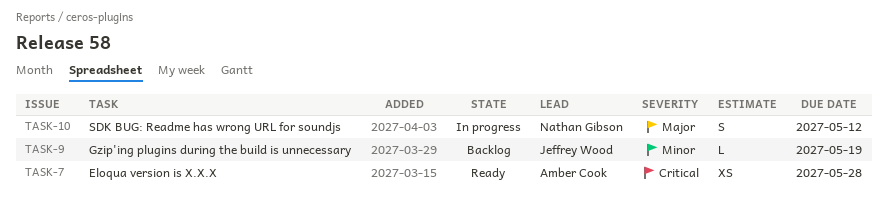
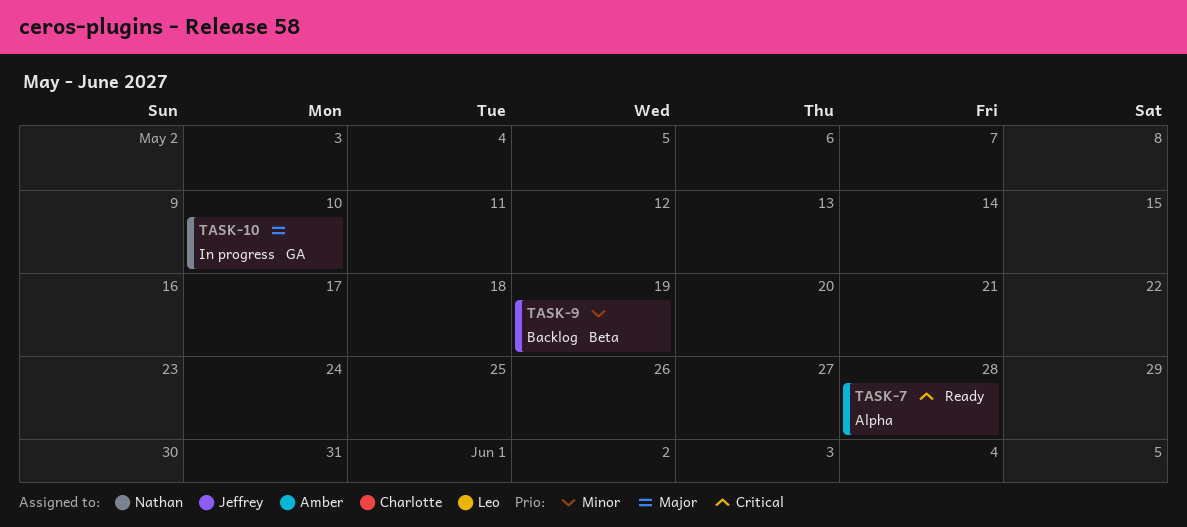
TASK-10, due: May 12 -> May 10

